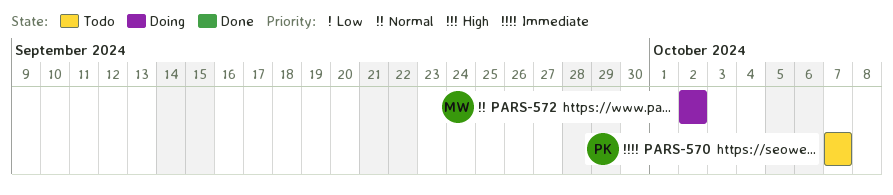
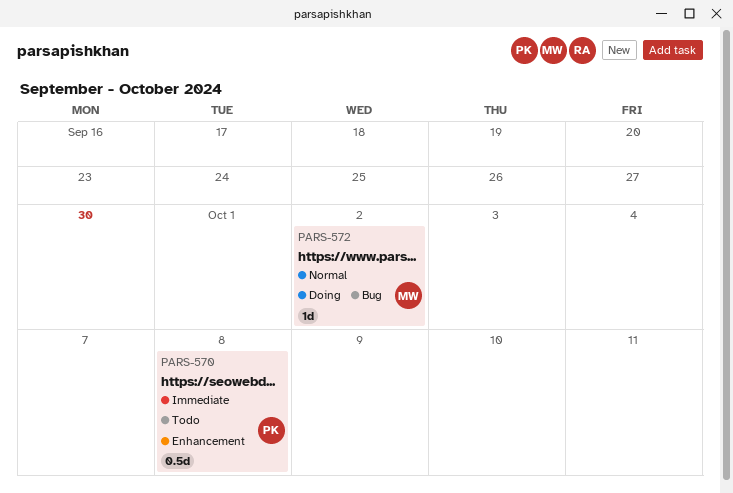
PARS-570, due: Oct 7 -> Oct 8

